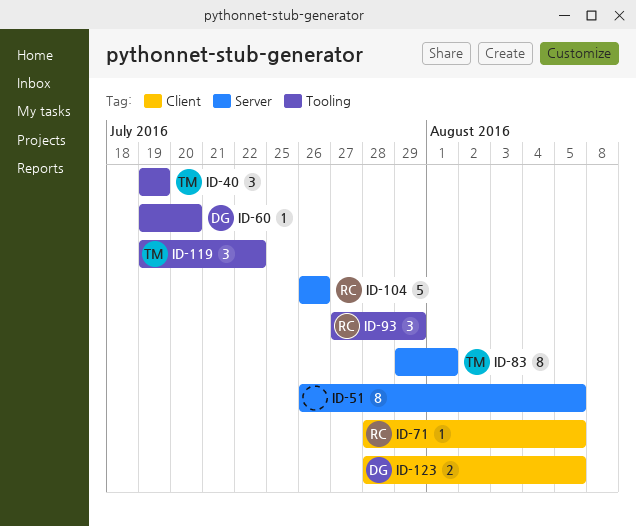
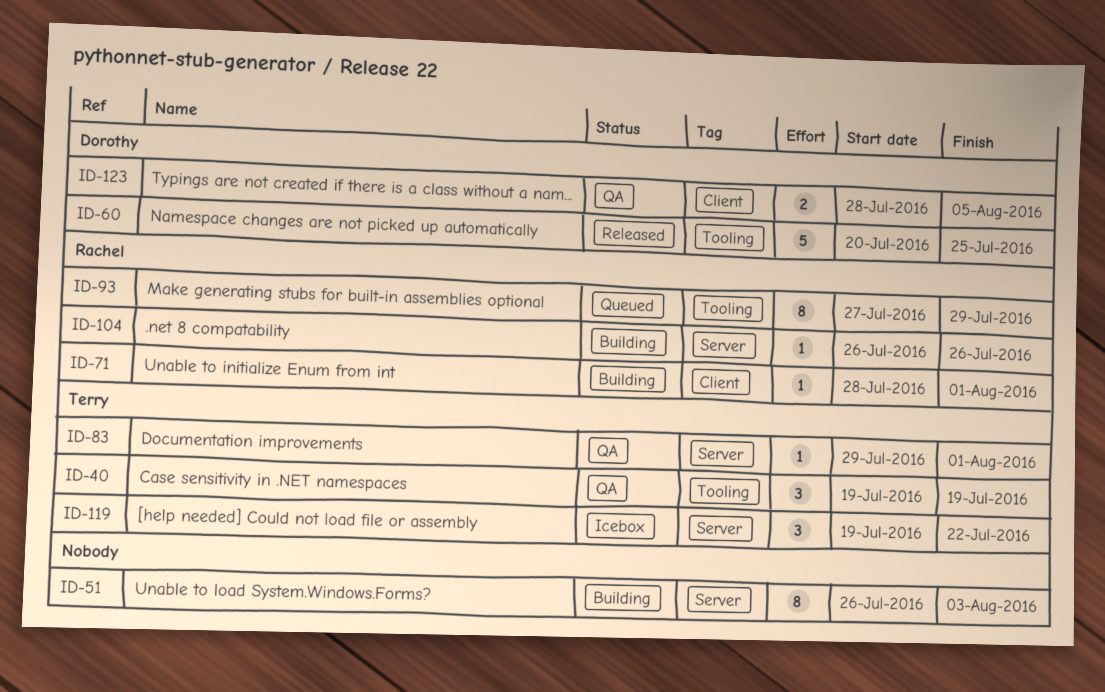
ID-51, due: Aug 5 -> Aug 3
ID-60, estimate: 1 -> 5
ID-60, start: Jul 19 -> Jul 20
ID-60, due: Jul 20 -> Jul 25
ID-71, due: Aug 5 -> Aug 1
ID-83, estimate: 8 -> 1
ID-93, estimate: 3 -> 8
ID-104, estimate: 5 -> 1
ID-119, label: Tooling -> Server

